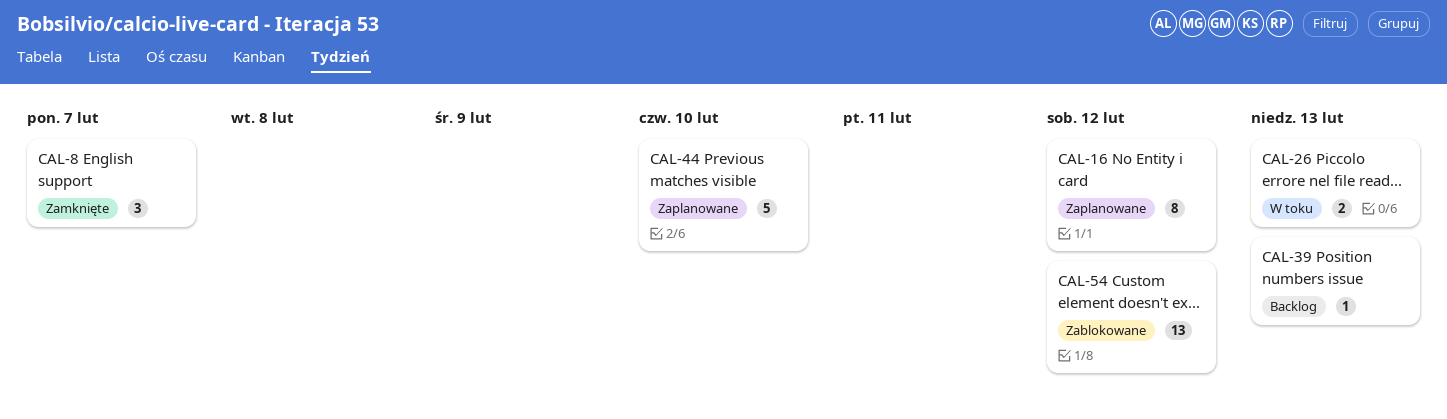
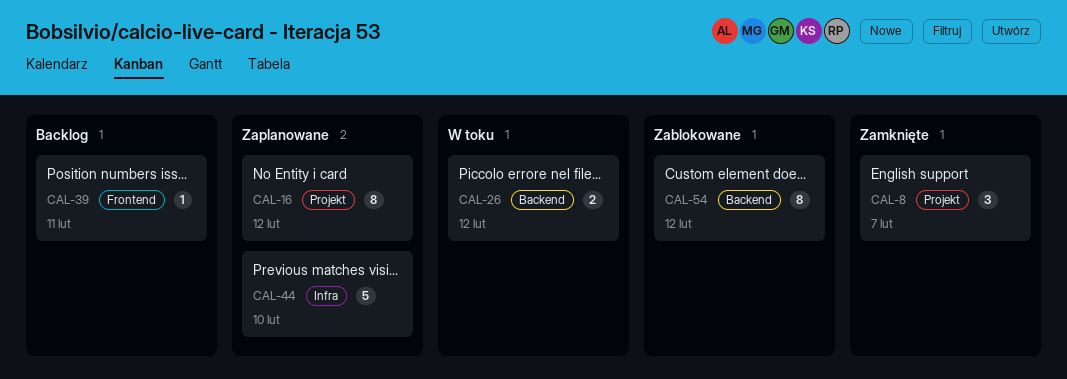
CAL-26, due: Feb 13 -> Feb 12
CAL-39, due: Feb 13 -> Feb 11
CAL-54, estimate: 13 -> 8

